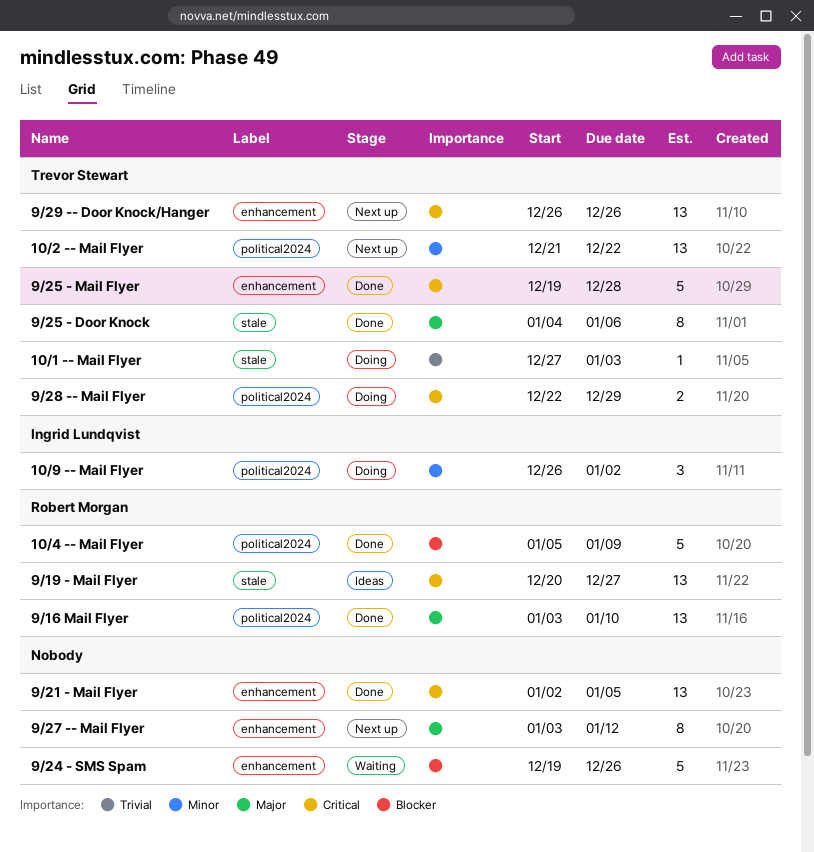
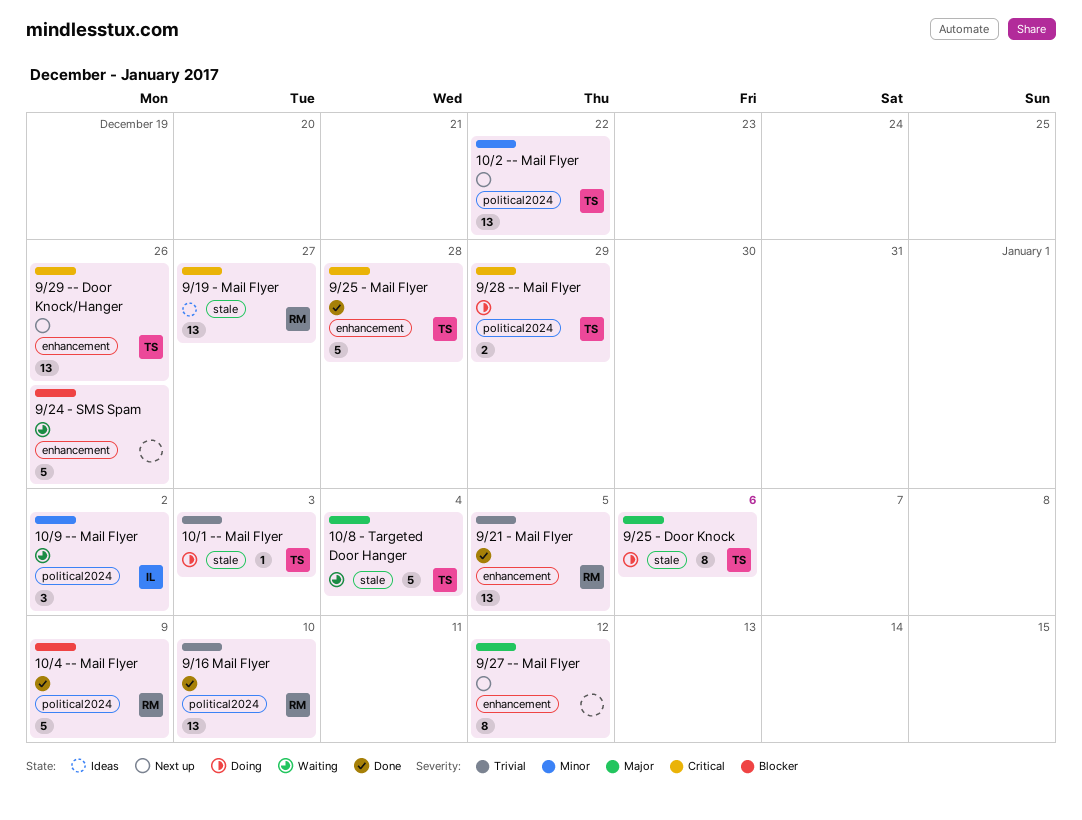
10/8 - Targeted Door Hanger: none -> present
10/9 -- Mail Flyer, status: Doing -> Waiting
9/16 Mail Flyer, priority: Major -> Trivial
9/21 - Mail Flyer, owner: none -> Robert Morgan
9/21 - Mail Flyer, priority: Critical -> Trivial
9/25 - Door Knock, status: Done -> Doing

